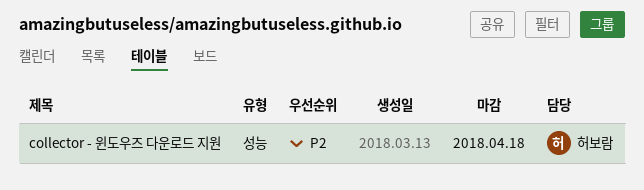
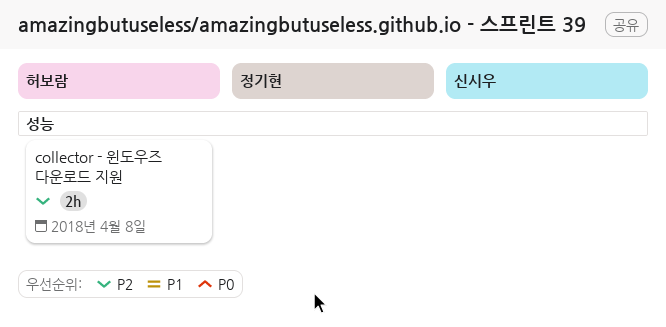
collector - 윈도우즈 다운로드 지원, due: Apr 18 -> Apr 8

